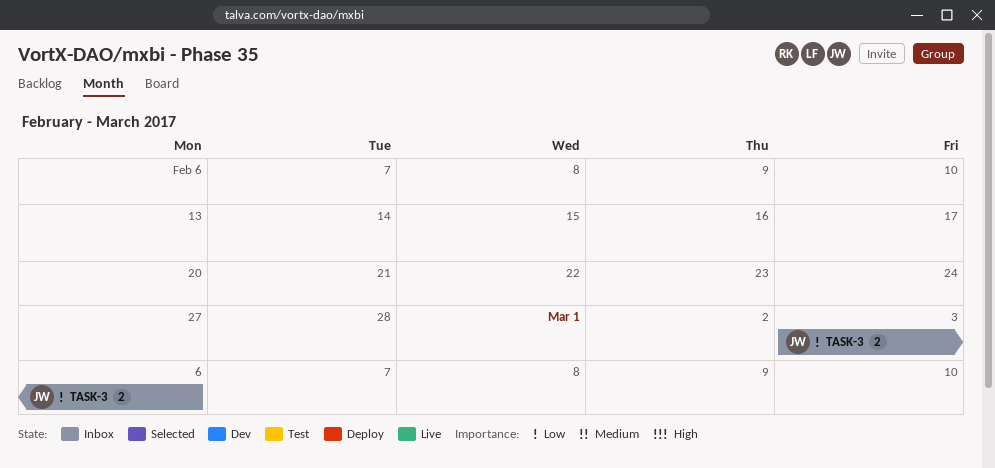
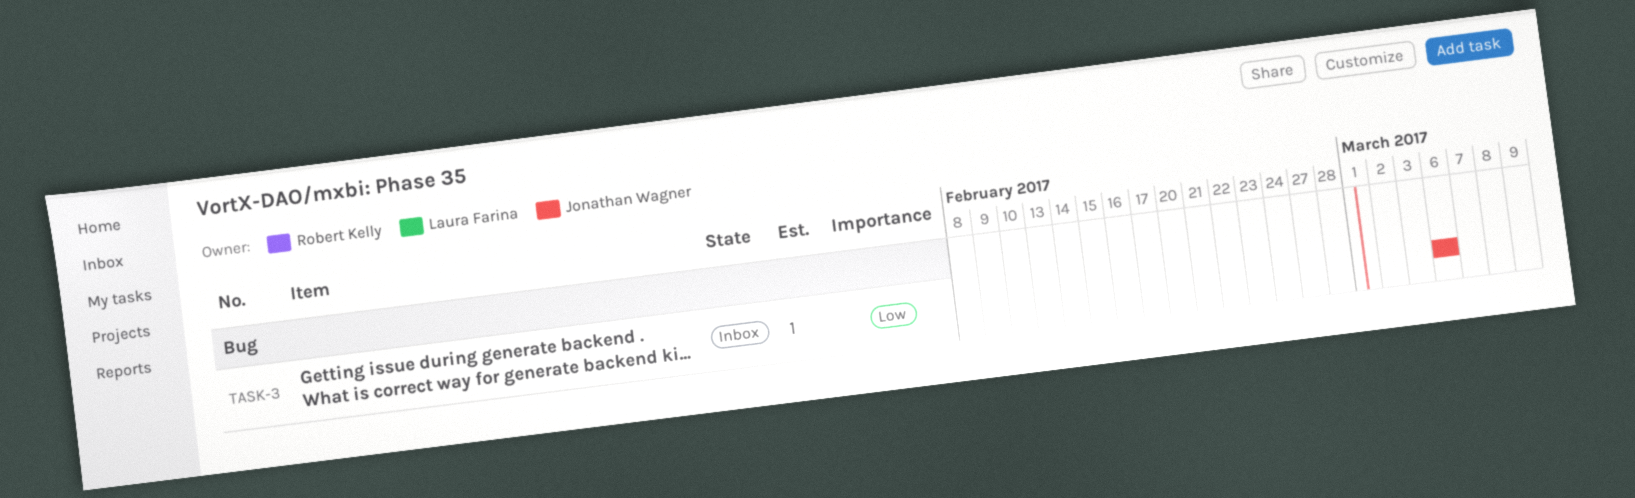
TASK-3, estimate: 2 -> 1
TASK-3, start: Mar 3 -> Mar 6

